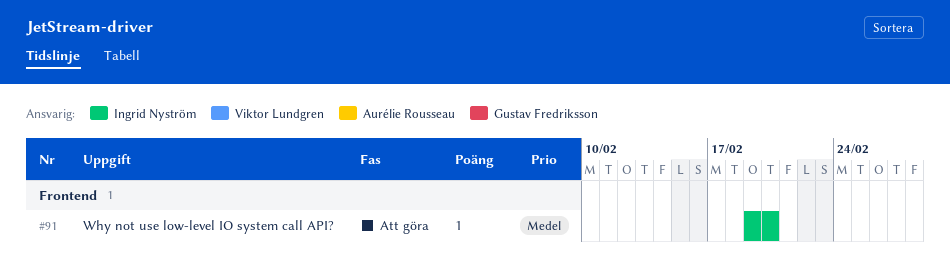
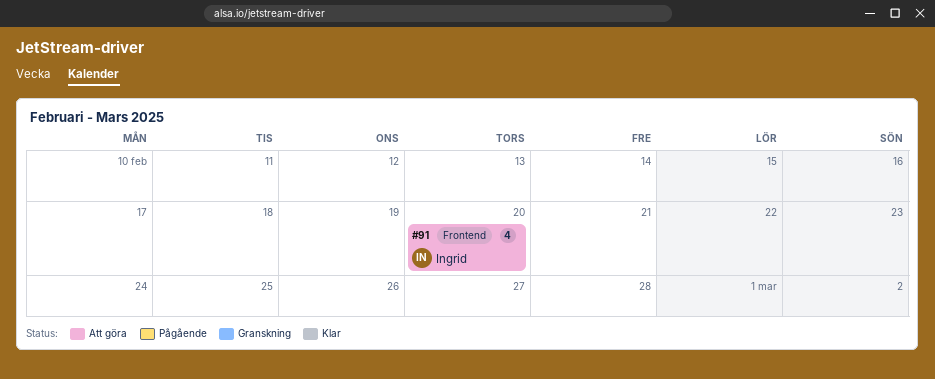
#91, estimate: 1 -> 4

